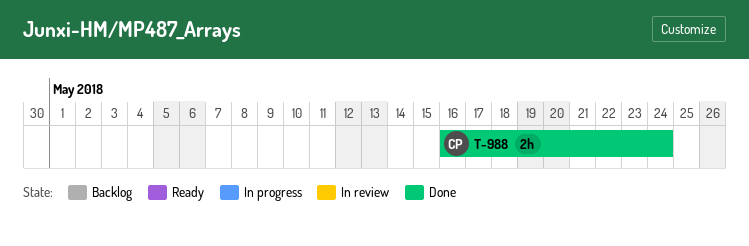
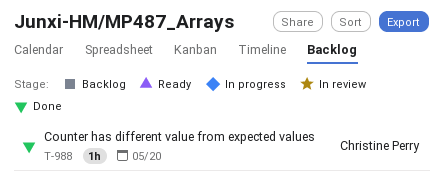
T-988, estimate: 2h -> 1h
T-988, due: May 24 -> May 20

